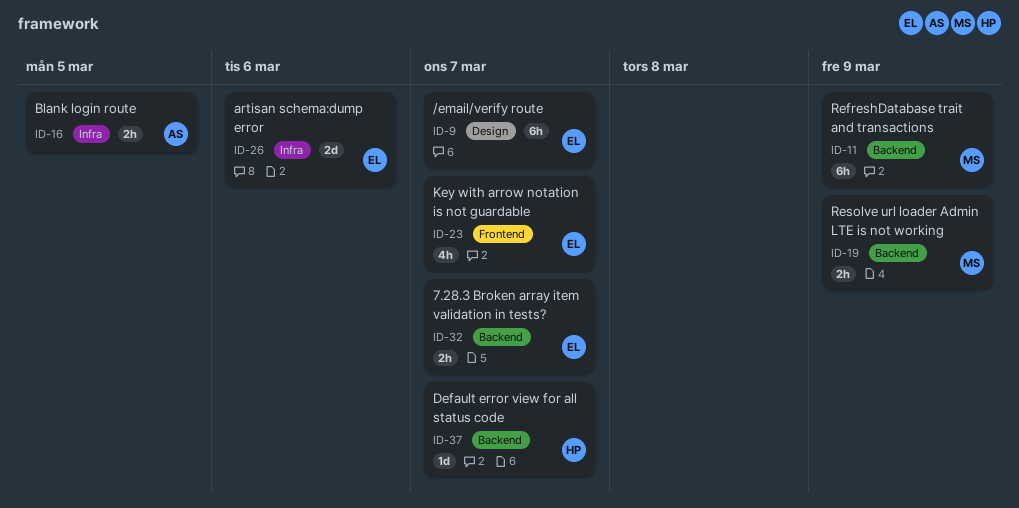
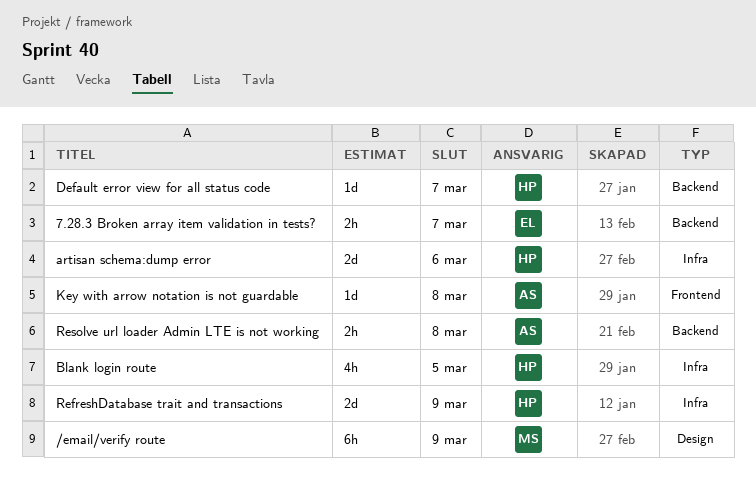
/email/verify route, owner: EL -> MS
/email/verify route, due: Mar 7 -> Mar 9
artisan schema:dump error, owner: EL -> HP
Blank login route, owner: AS -> HP
Blank login route, estimate: 2h -> 4h
Key with arrow notation is not guardable, owner: EL -> AS
Key with arrow notation is not guardable, estimate: 4h -> 1d
Key with arrow notation is not guardable, due: Mar 7 -> Mar 8
RefreshDatabase trait and transactions, owner: MS -> HP
RefreshDatabase trait and transactions, label: Backend -> Infra
RefreshDatabase trait and transactions, estimate: 6h -> 2d
Resolve url loader Admin LTE is not working, owner: MS -> AS
Resolve url loader Admin LTE is not working, due: Mar 9 -> Mar 8

